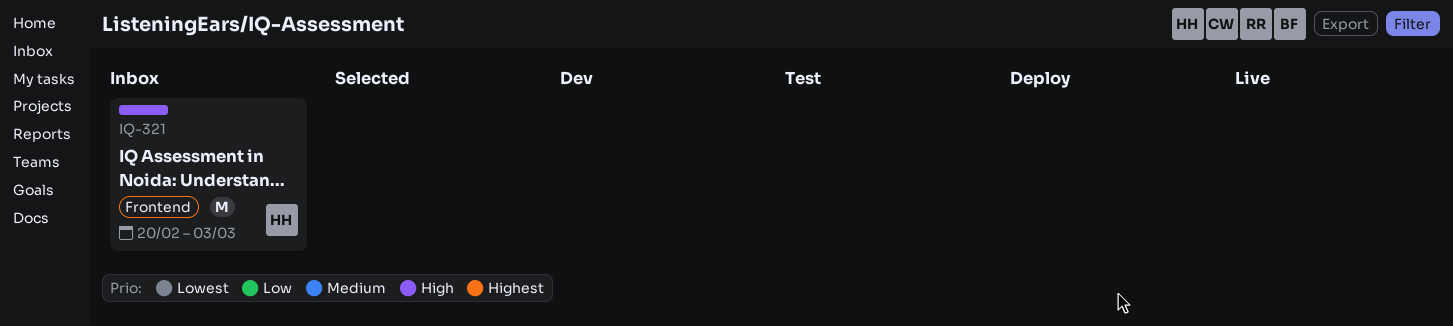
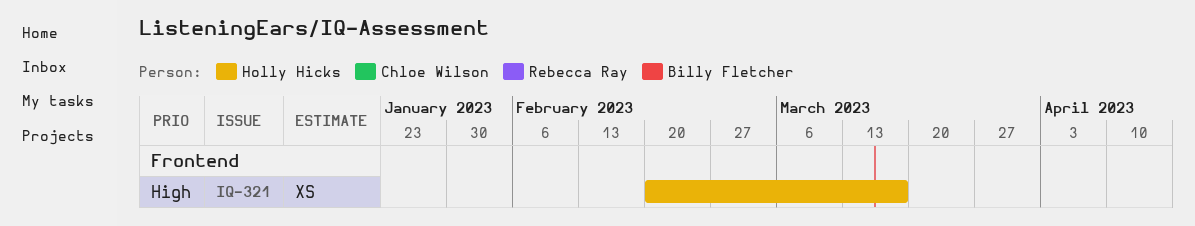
IQ-321, estimate: M -> XS
IQ-321, due: Mar 3 -> Mar 17

